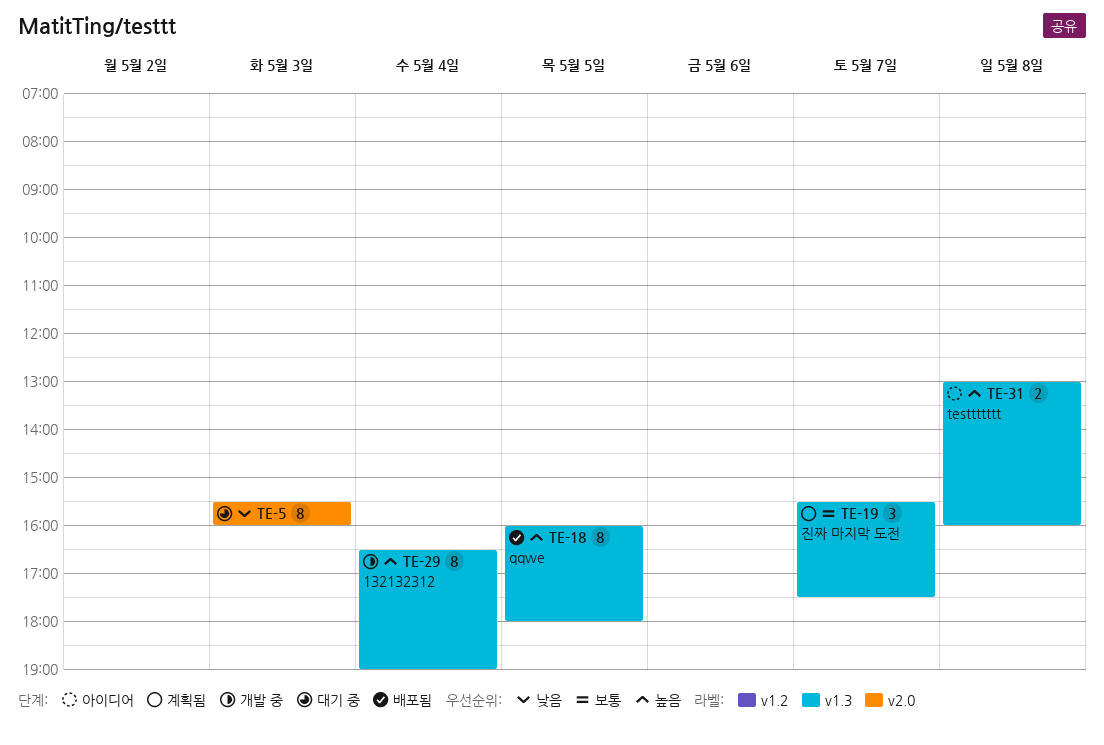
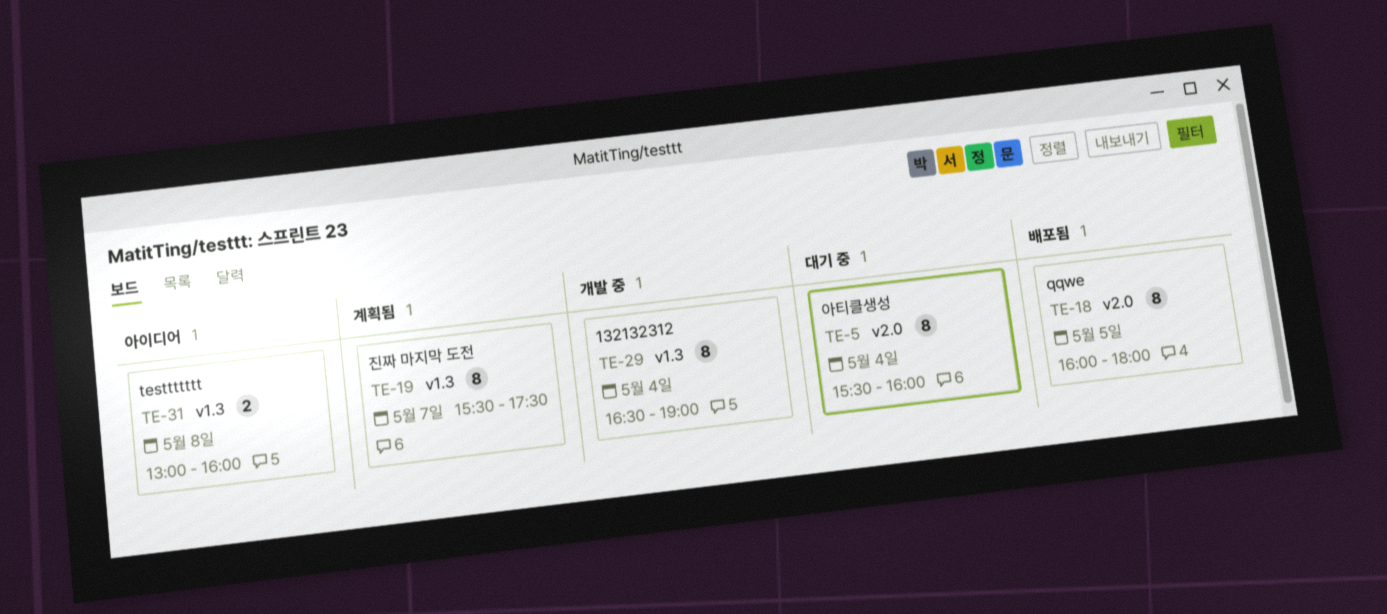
TE-5, day: May 3 -> May 4
TE-18, label: v1.3 -> v2.0
TE-19, estimate: 3 -> 8

